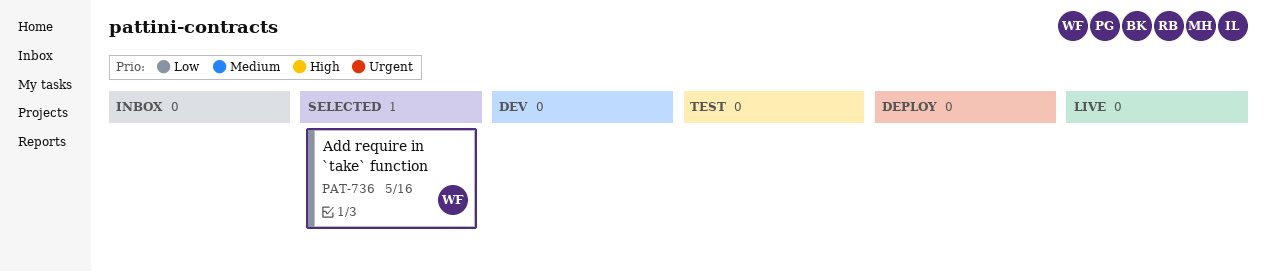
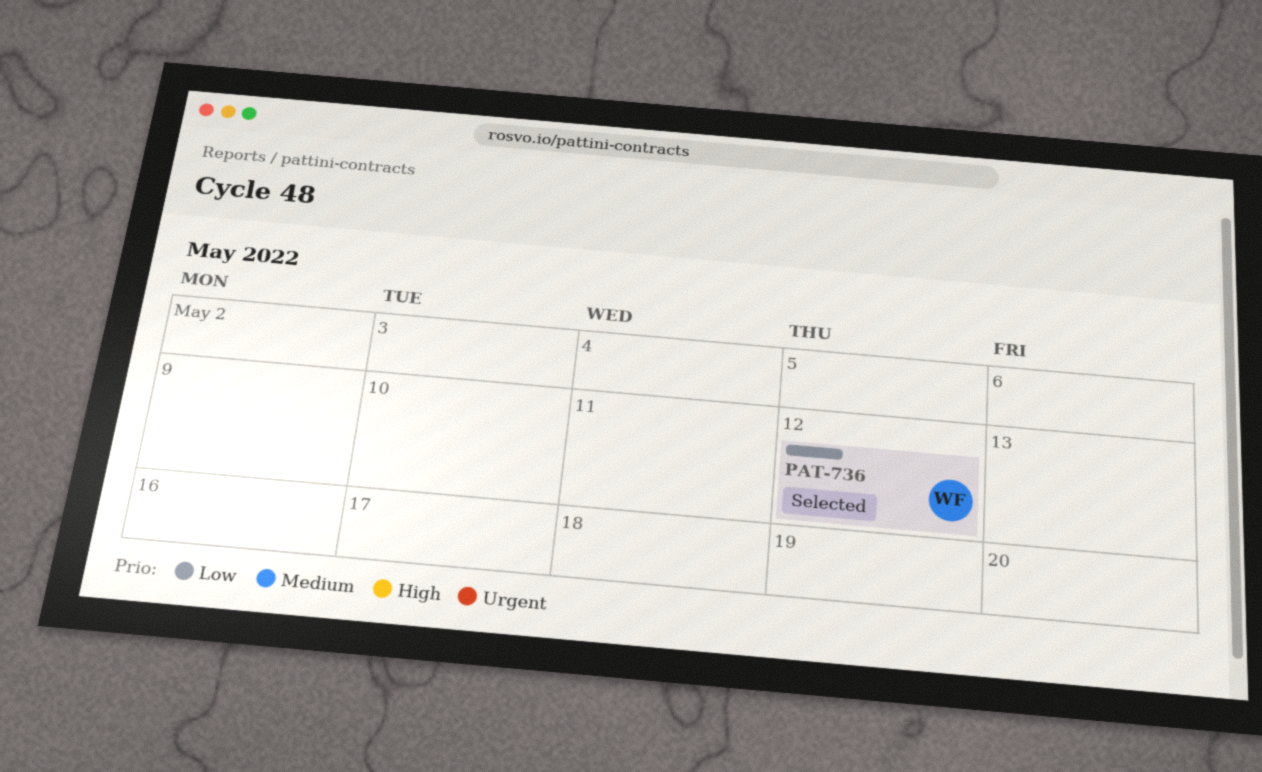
PAT-736, due: May 16 -> May 12

